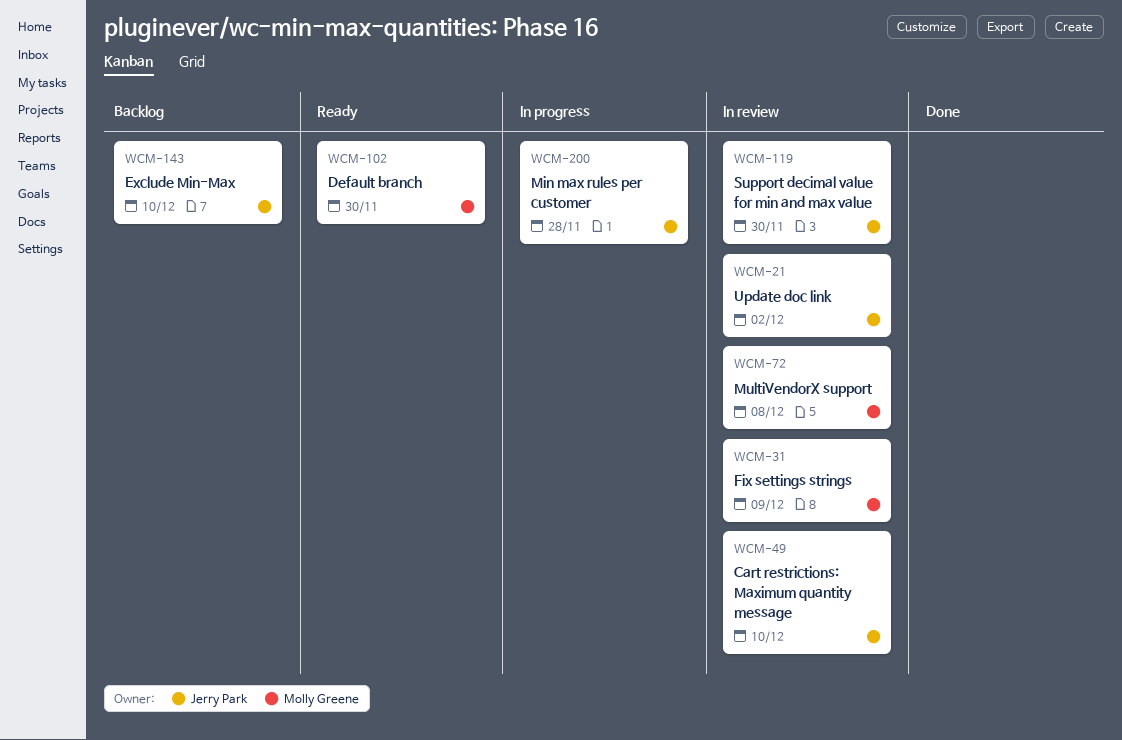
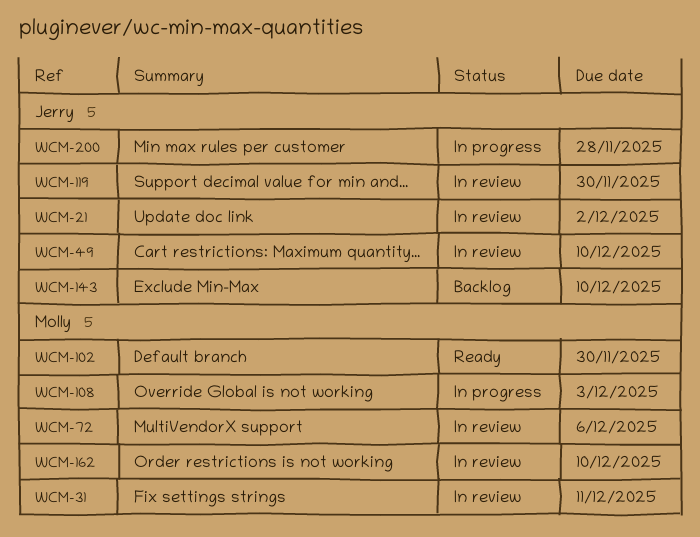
WCM-31, due: Dec 9 -> Dec 11
WCM-72, due: Dec 8 -> Dec 6
WCM-108: none -> present
WCM-162: none -> present

